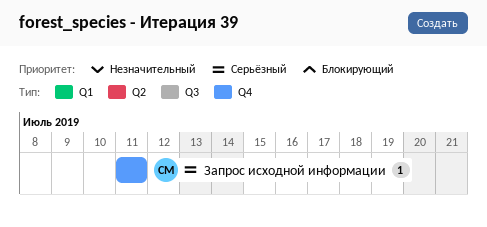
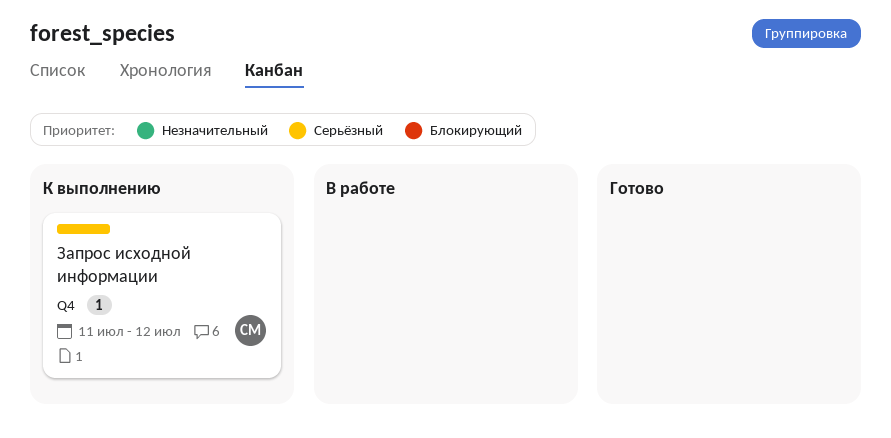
Запрос исходной информации, due: Jul 11 -> Jul 12

